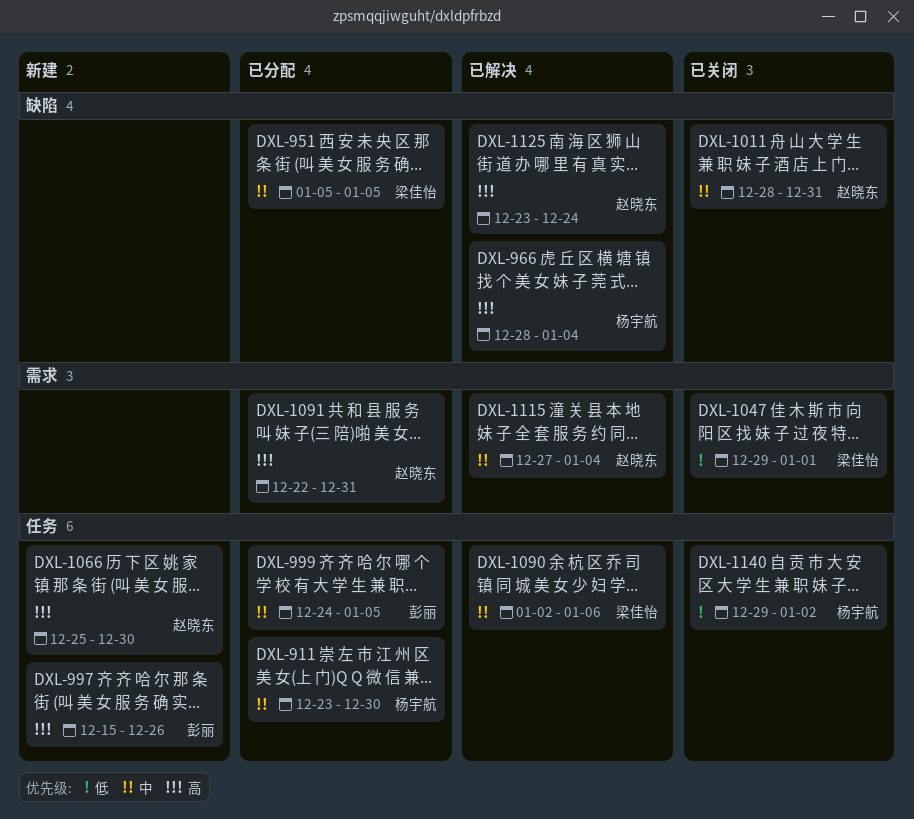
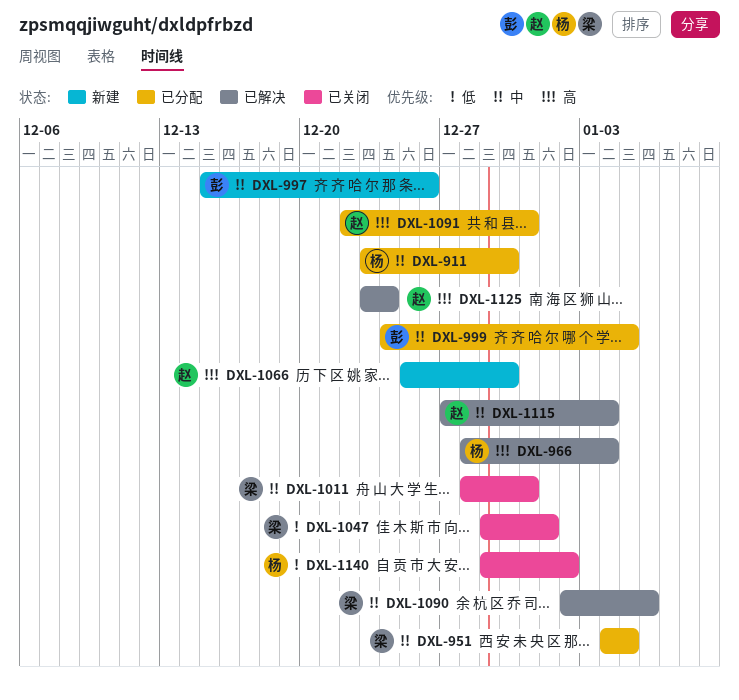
DXL-951, start: Jan 5 -> Jan 4
DXL-997, priority: 高 -> 中
DXL-1011, owner: 赵晓东 -> 梁佳怡

